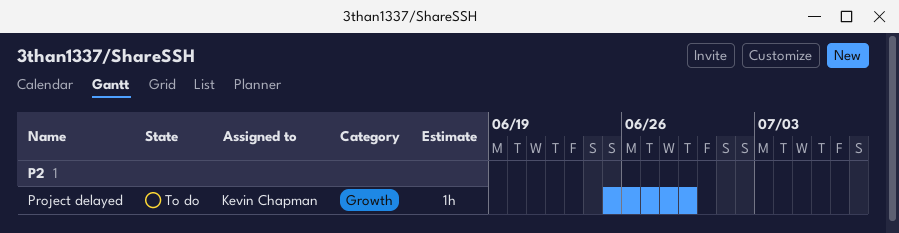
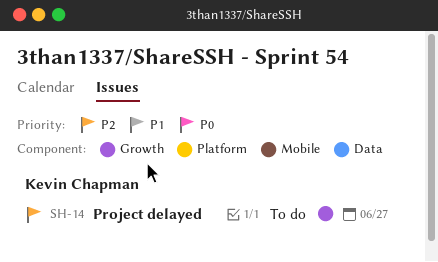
Project delayed, due: Jun 29 -> Jun 27

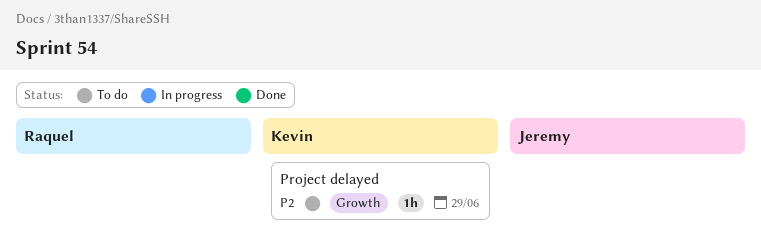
Project delayed, due: Jun 27 -> Jun 29

